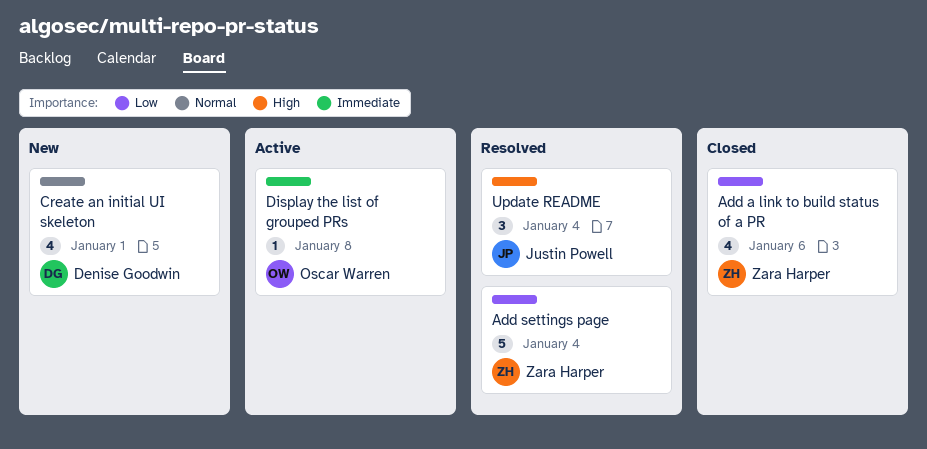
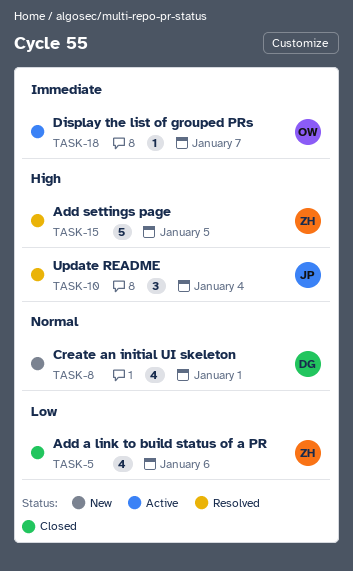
Add settings page, priority: Low -> High
Add settings page, due: Jan 4 -> Jan 5
Display the list of grouped PRs, due: Jan 8 -> Jan 7

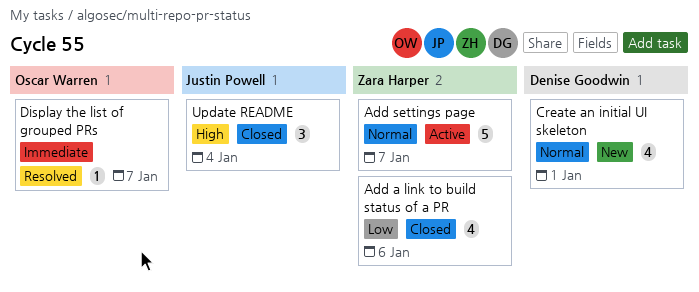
Add settings page, status: Resolved -> Active
Add settings page, priority: High -> Normal
Add settings page, due: Jan 5 -> Jan 7
Display the list of grouped PRs, status: Active -> Resolved
Update README, status: Resolved -> Closed

